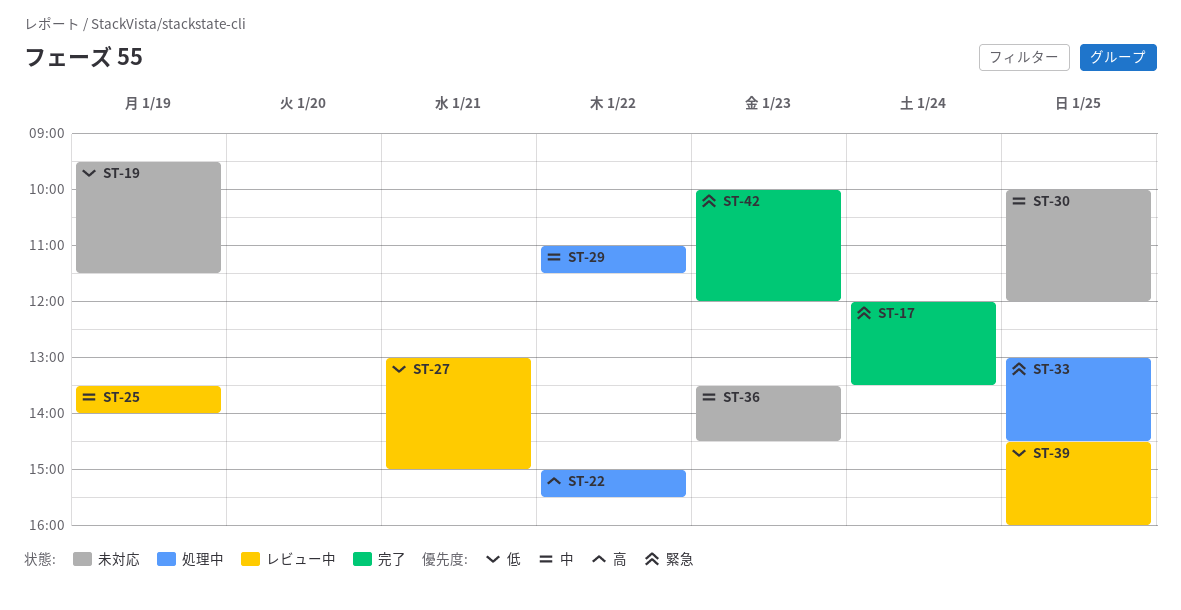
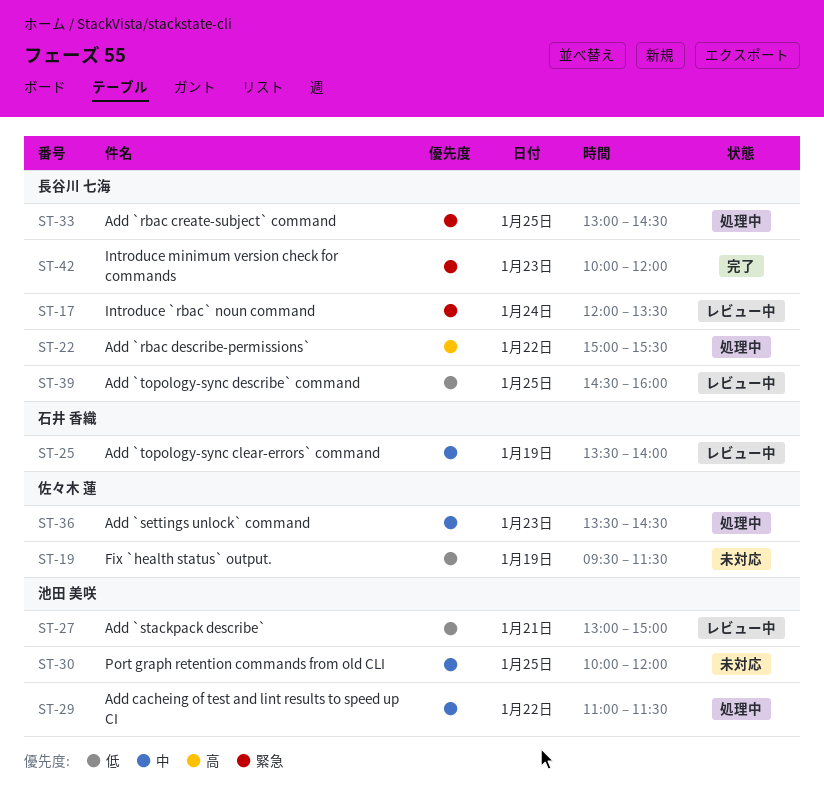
ST-17, status: 完了 -> レビュー中
ST-36, status: 未対応 -> 処理中

